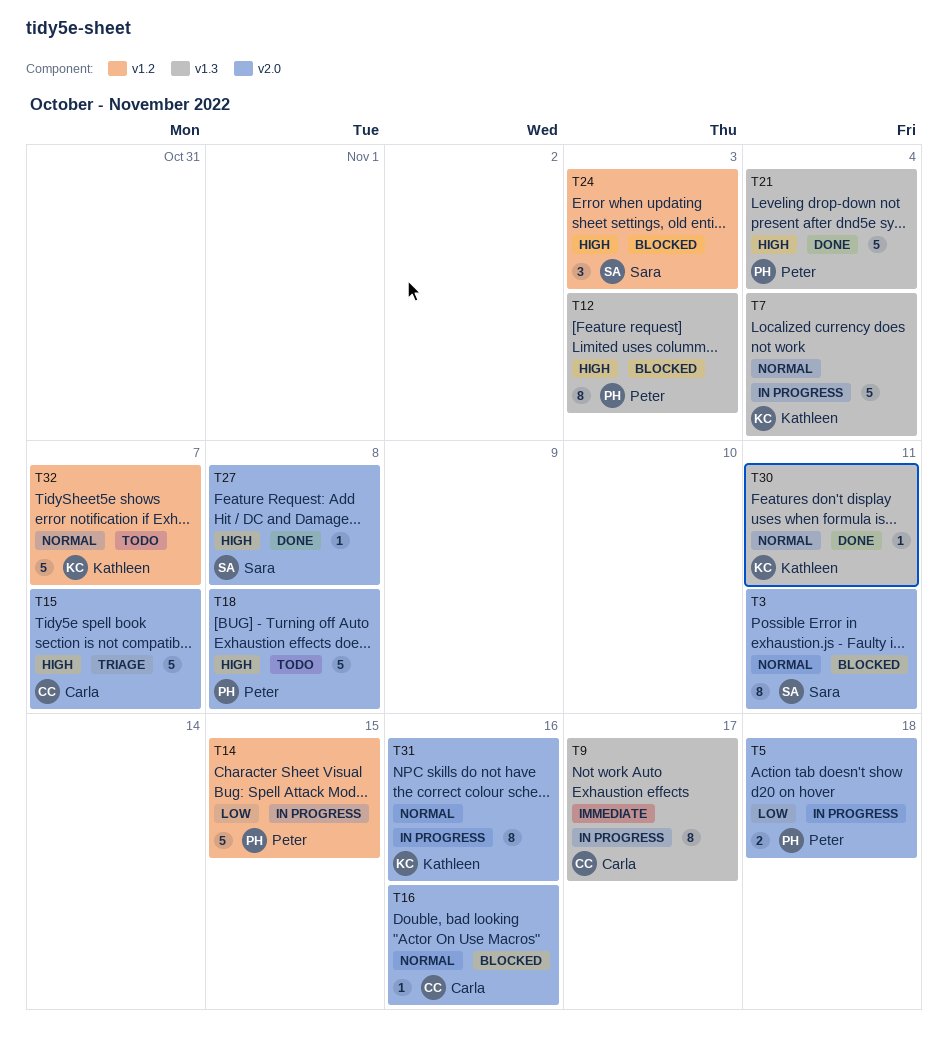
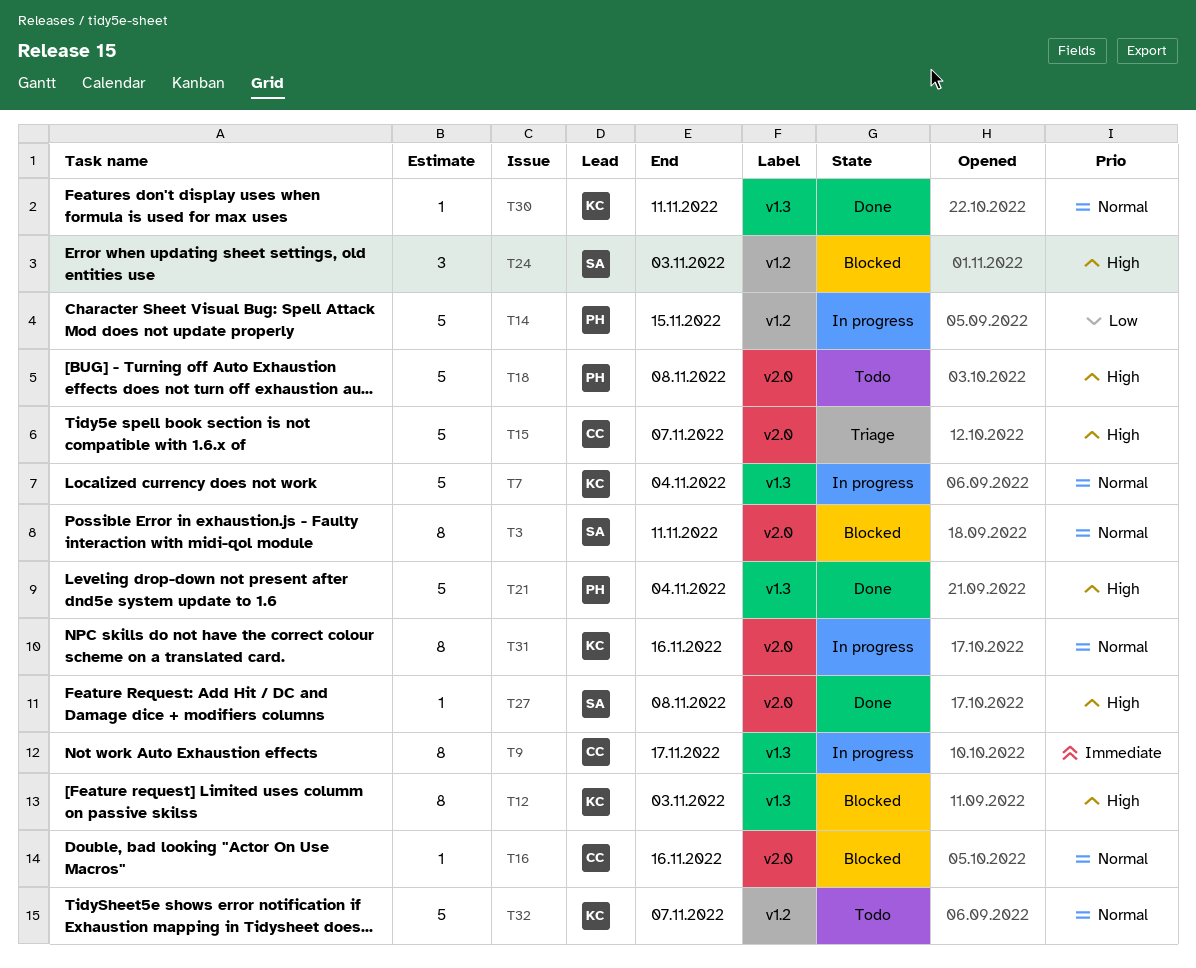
T5: present -> none
T12, owner: Peter -> Kathleen

